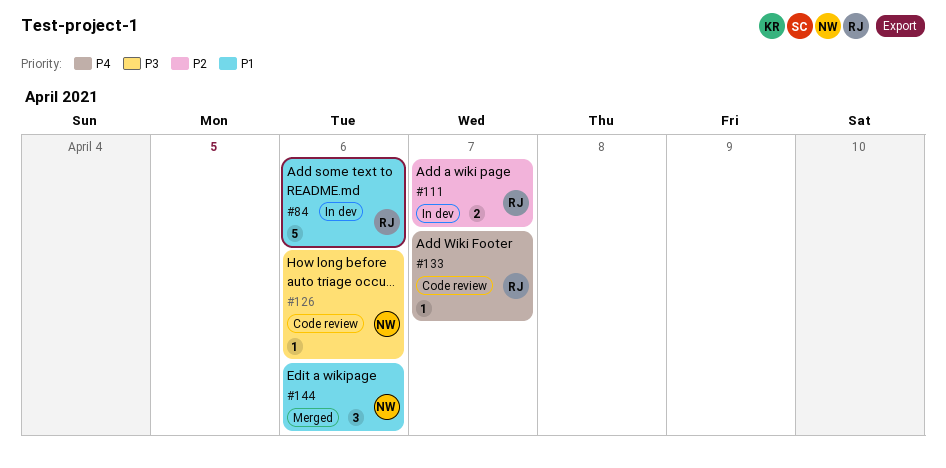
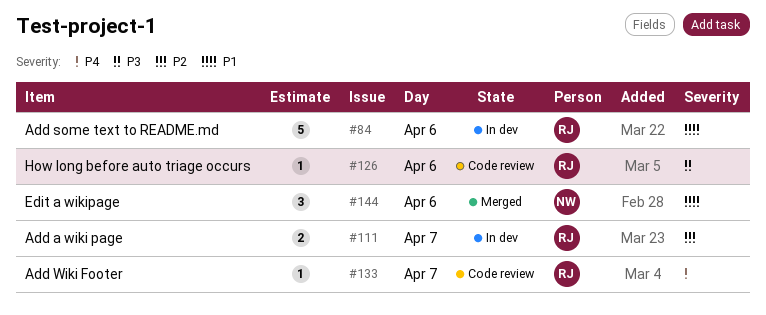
#126, owner: NW -> RJ

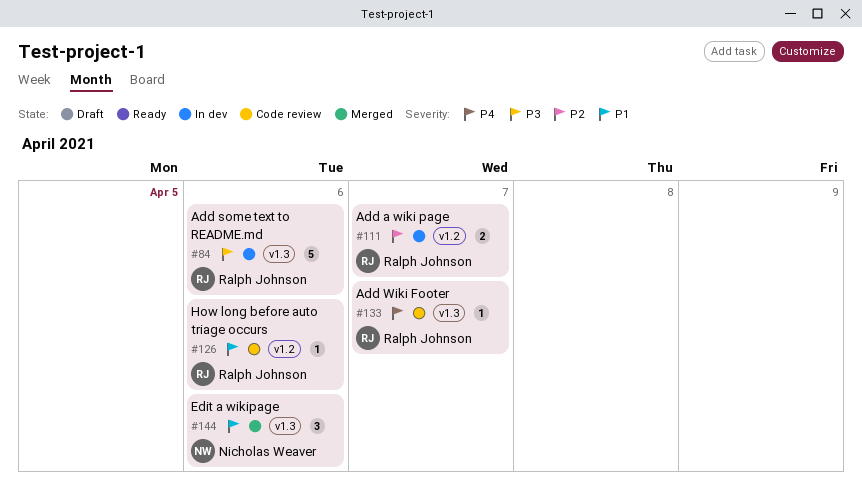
#84, priority: P1 -> P3
#126, priority: P3 -> P1

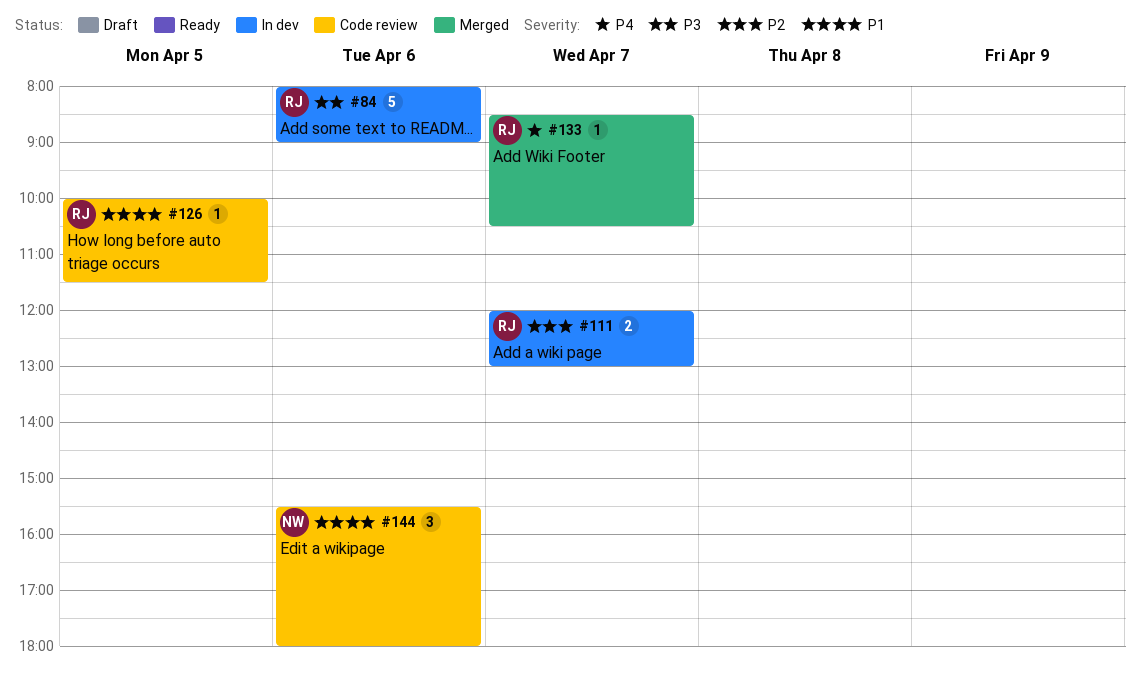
#126, day: Apr 6 -> Apr 5
#133, status: Code review -> Merged
#144, status: Merged -> Code review

